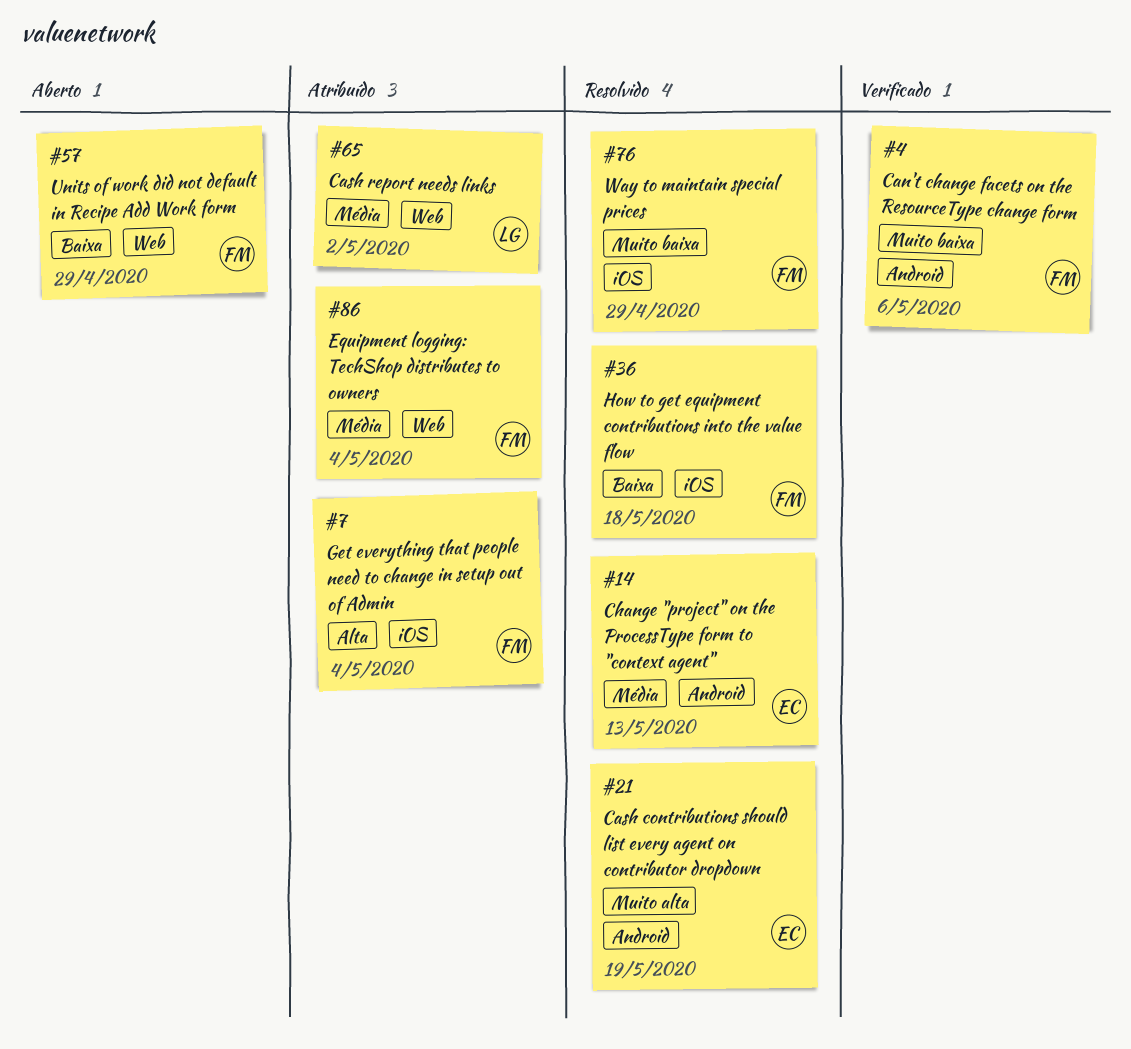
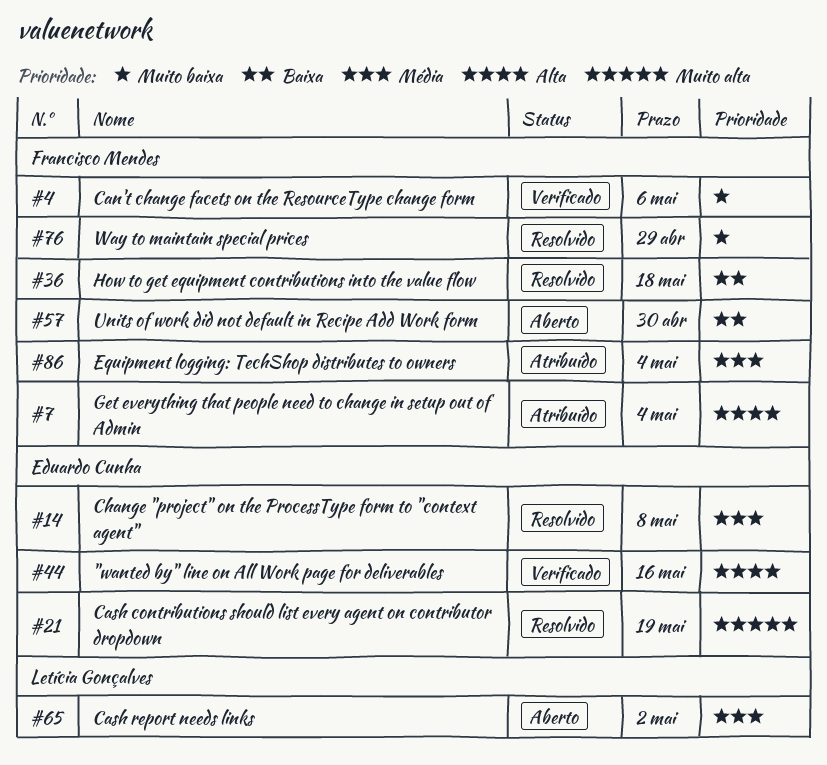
#14, due: May 13 -> May 8
#44: none -> present
#57, due: Apr 29 -> Apr 30
#65, status: Atribuído -> Aberto

